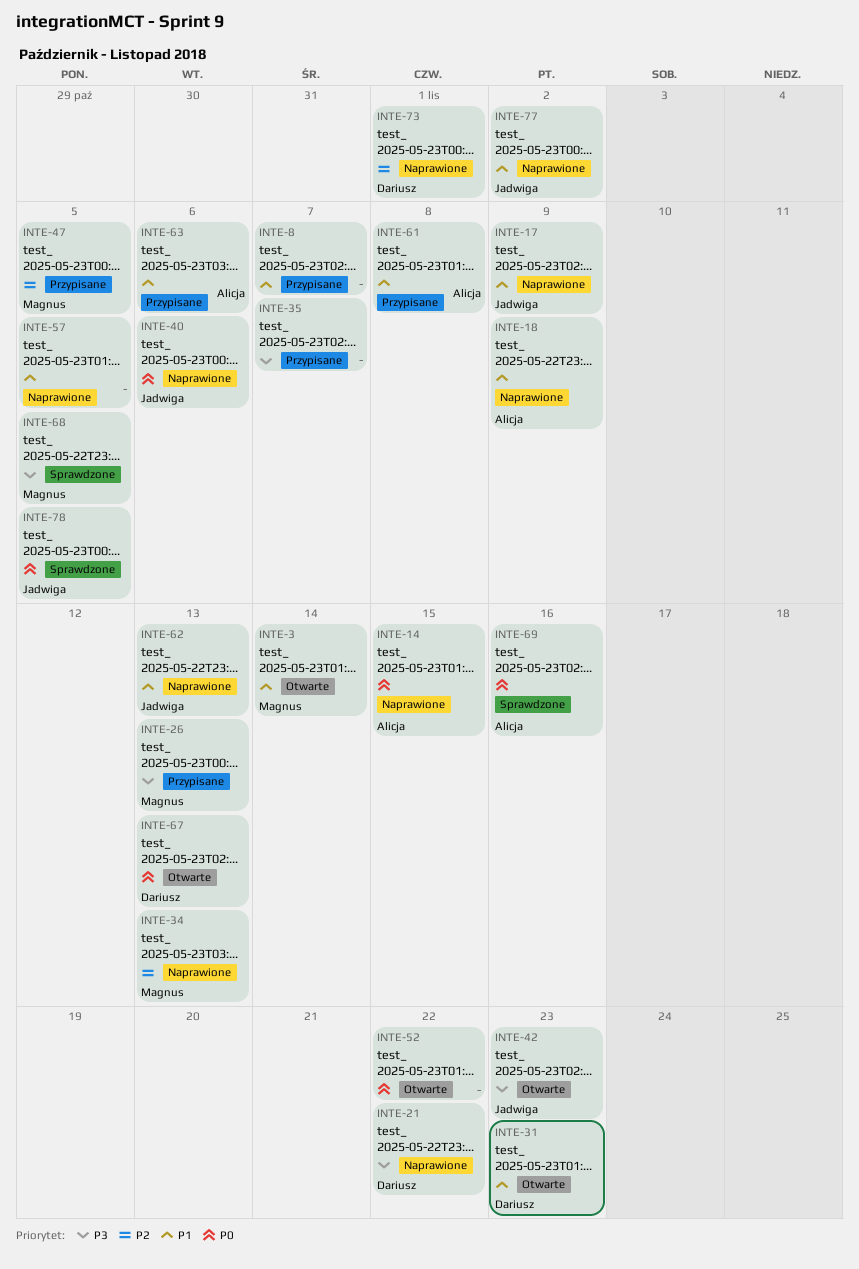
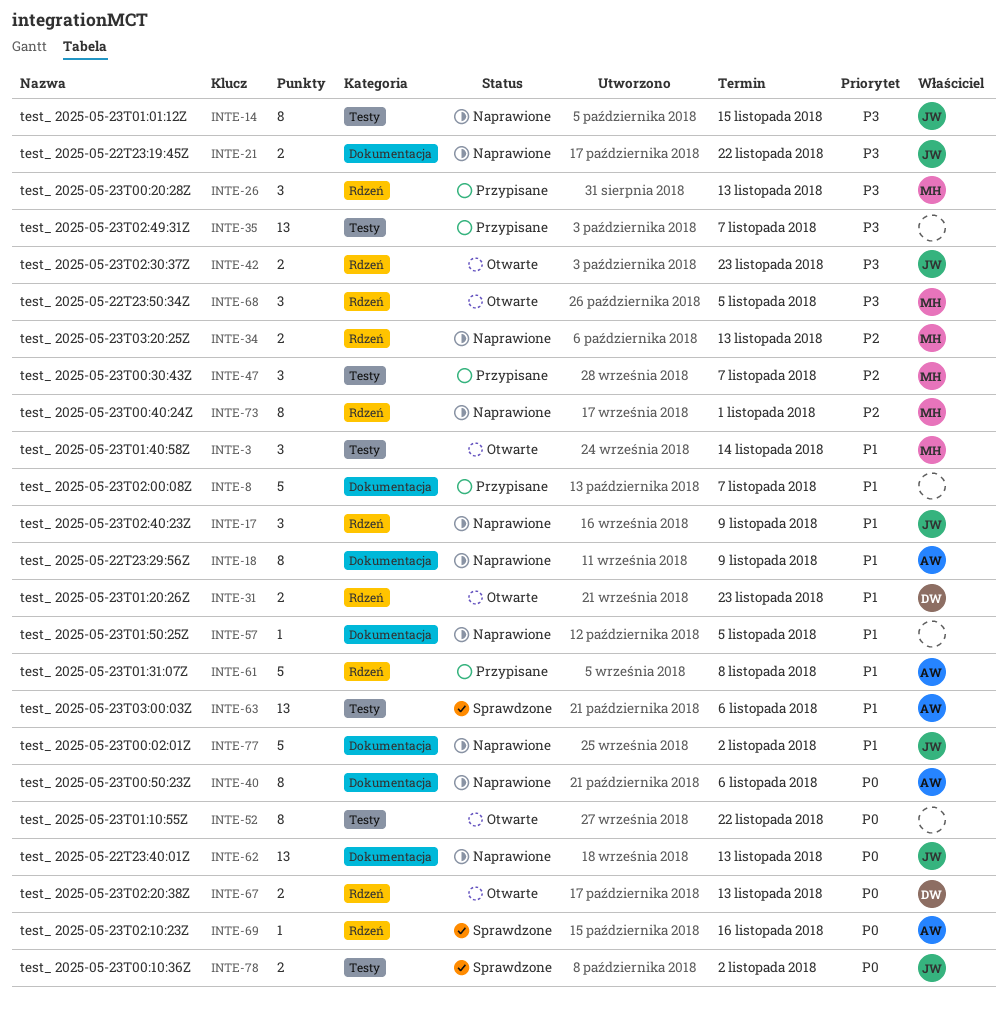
INTE-14, owner: Alicja -> Jadwiga
INTE-14, priority: P0 -> P3
INTE-21, owner: Dariusz -> Jadwiga
INTE-40, owner: Jadwiga -> Alicja
INTE-47, due: Nov 5 -> Nov 7
INTE-62, priority: P1 -> P0
INTE-63, status: Przypisane -> Sprawdzone
INTE-68, status: Sprawdzone -> Otwarte
INTE-73, owner: Dariusz -> Magnus
INTE-78, due: Nov 5 -> Nov 2

